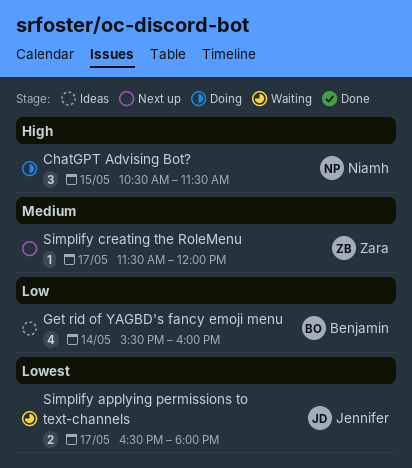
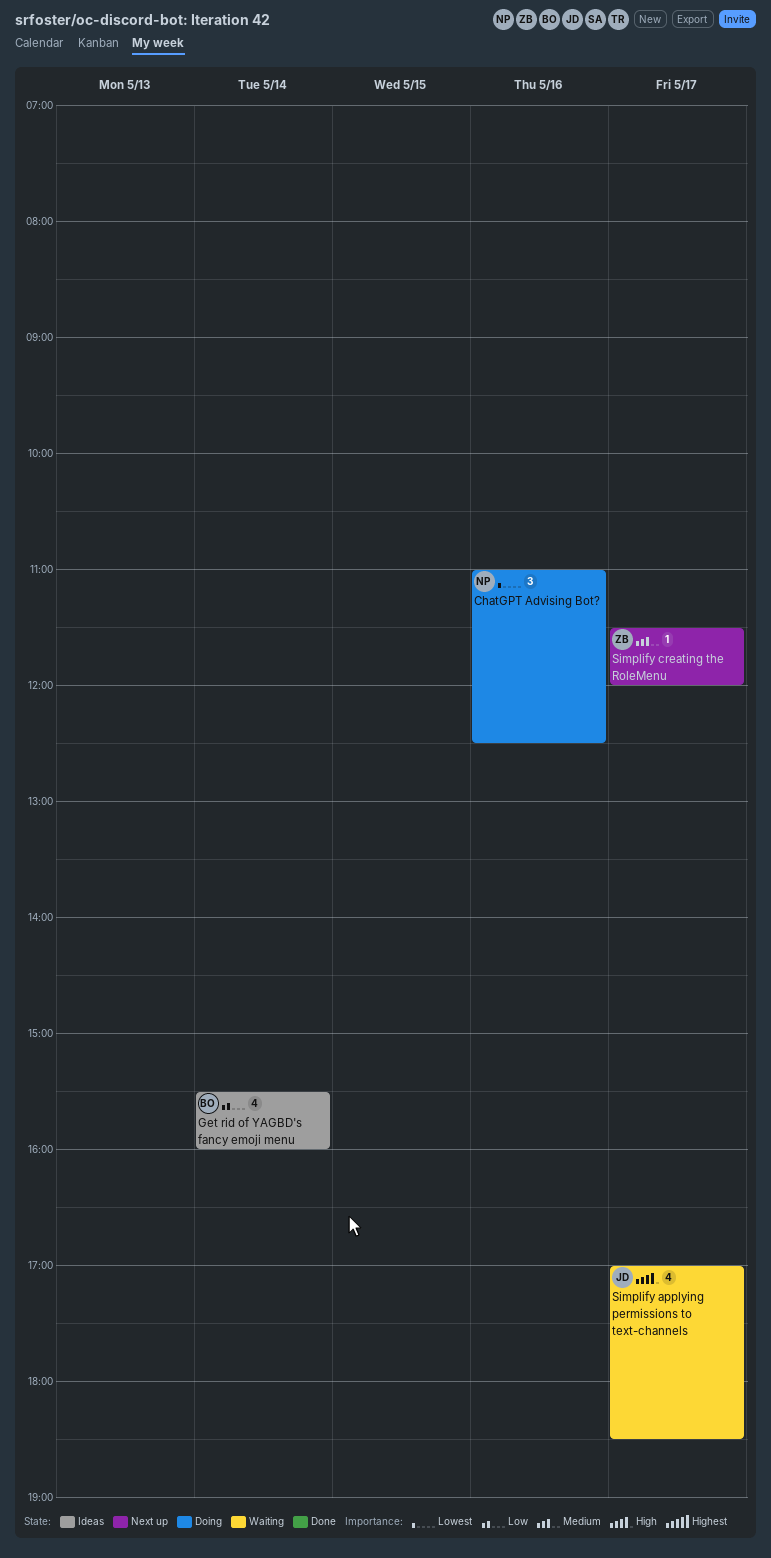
ChatGPT Advising Bot?, priority: High -> Lowest
ChatGPT Advising Bot?, day: May 15 -> May 16
ChatGPT Advising Bot?, begins: 10:30 -> 11:00
ChatGPT Advising Bot?, ends: 11:30 -> 12:30
Simplify applying permissions to text-channels, priority: Lowest -> High
Simplify applying permissions to text-channels, estimate: 2 -> 4
Simplify applying permissions to text-channels, begins: 16:30 -> 17:00
Simplify applying permissions to text-channels, ends: 18:00 -> 18:30

